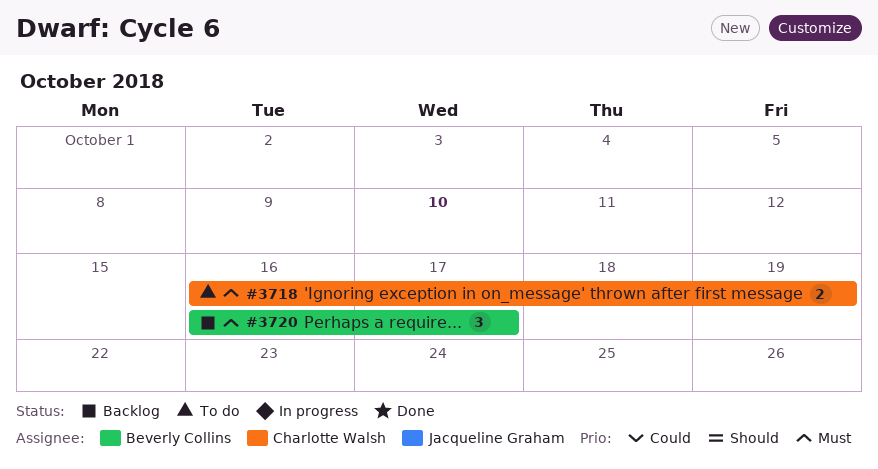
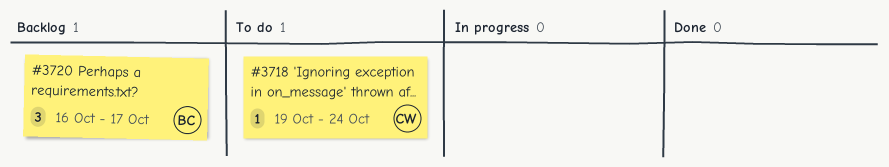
#3718, estimate: 2 -> 1
#3718, start: Oct 16 -> Oct 19
#3718, due: Oct 19 -> Oct 24

